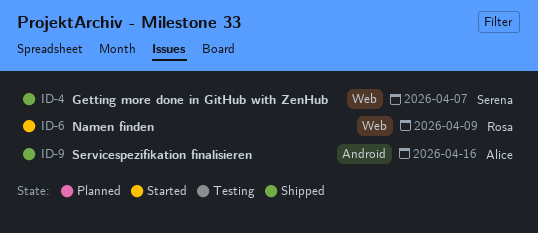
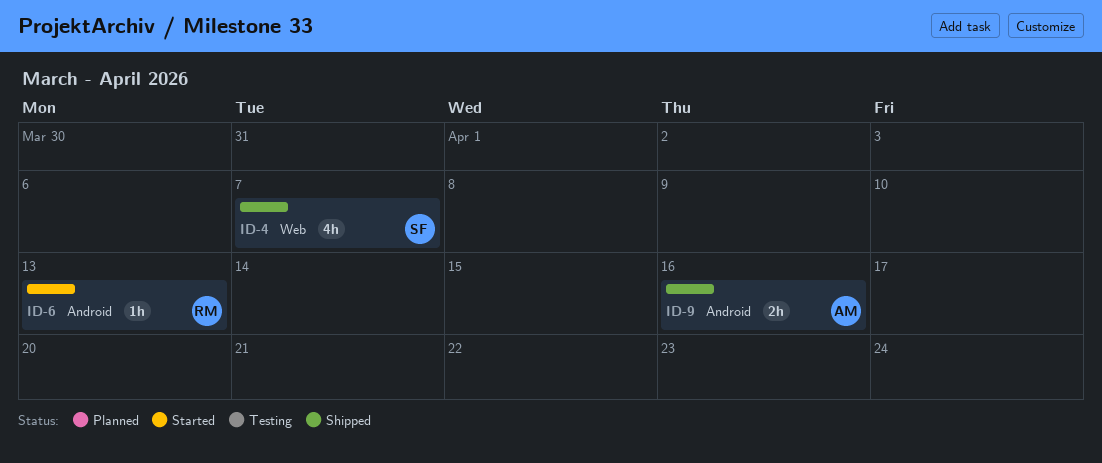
ID-6, label: Web -> Android
ID-6, due: Apr 9 -> Apr 13

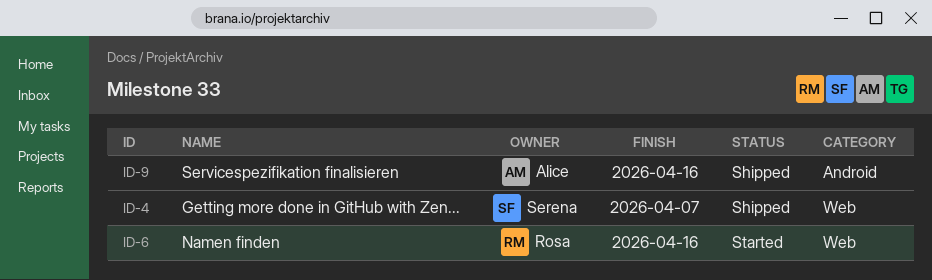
ID-6, label: Android -> Web
ID-6, due: Apr 13 -> Apr 16

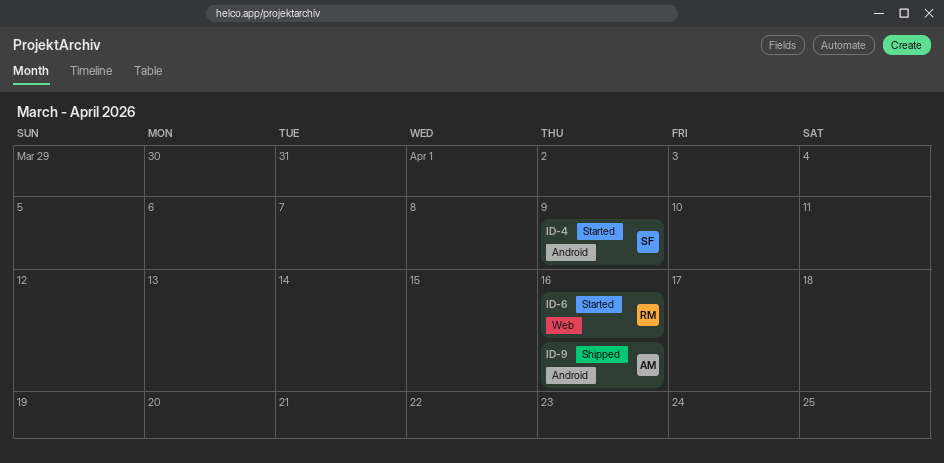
ID-4, status: Shipped -> Started
ID-4, label: Web -> Android
ID-4, due: Apr 7 -> Apr 9

